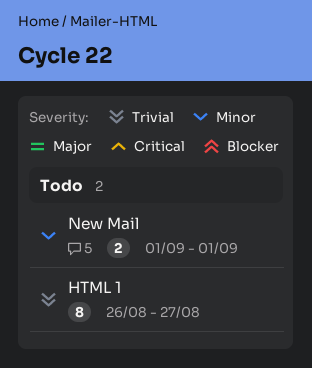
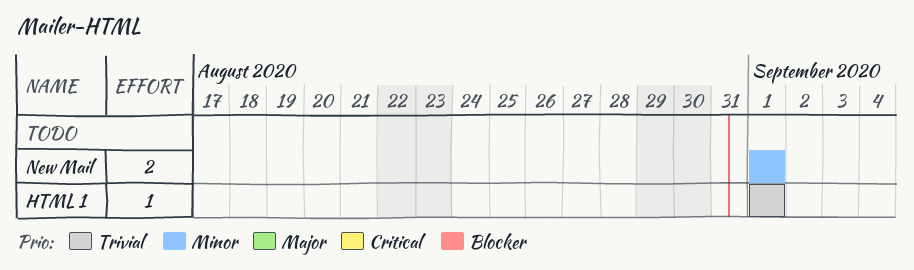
HTML 1, estimate: 8 -> 1
HTML 1, start: Aug 26 -> Sep 1
HTML 1, due: Aug 27 -> Sep 1

